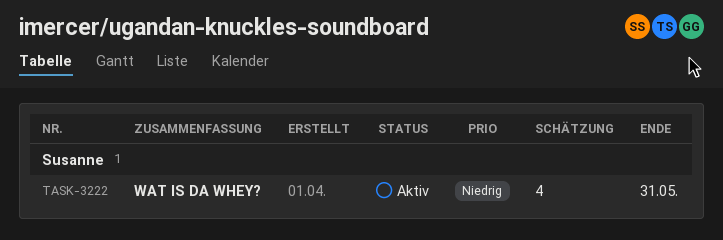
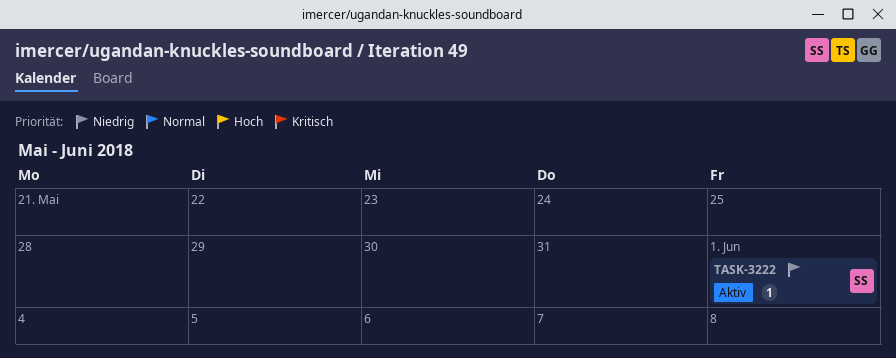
TASK-3222, estimate: 4 -> 1
TASK-3222, due: May 31 -> Jun 1

